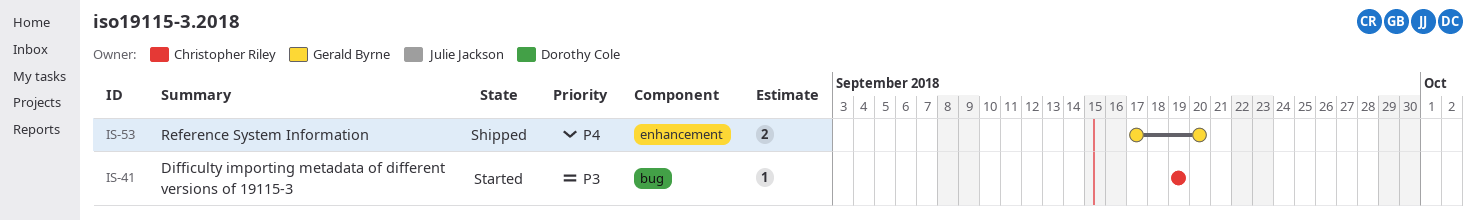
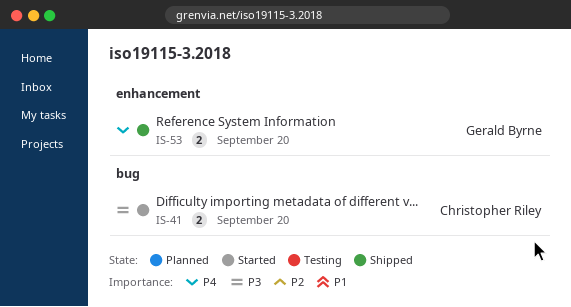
IS-41, estimate: 1 -> 2
IS-41, due: Sep 19 -> Sep 20

